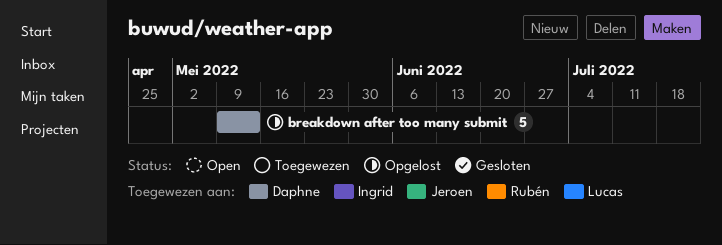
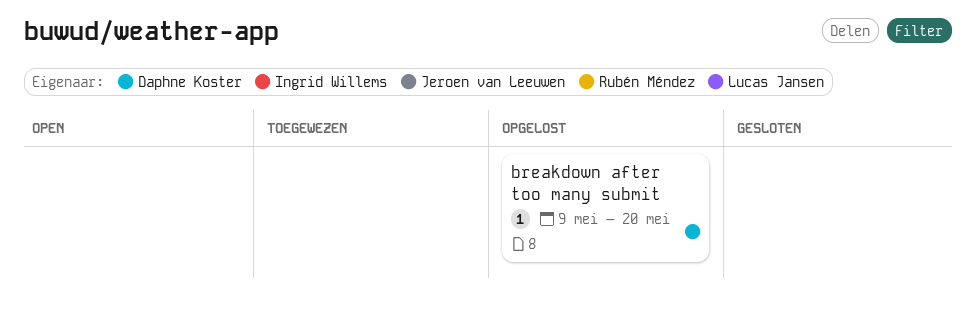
breakdown after too many submit, estimate: 5 -> 1
breakdown after too many submit, due: May 13 -> May 20

